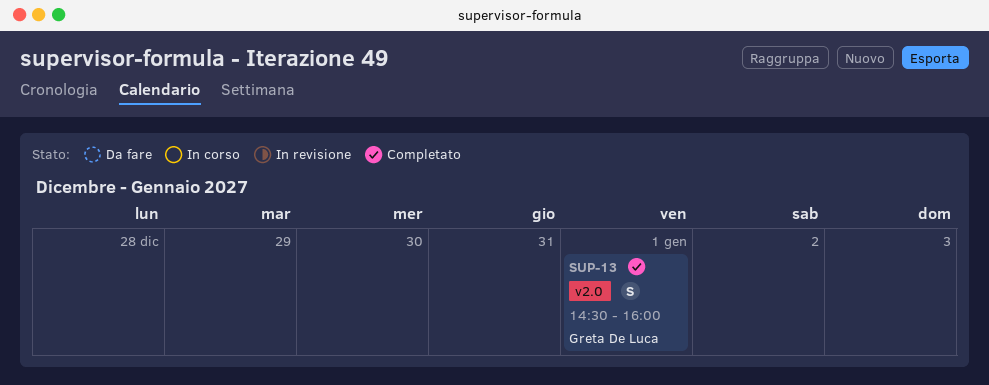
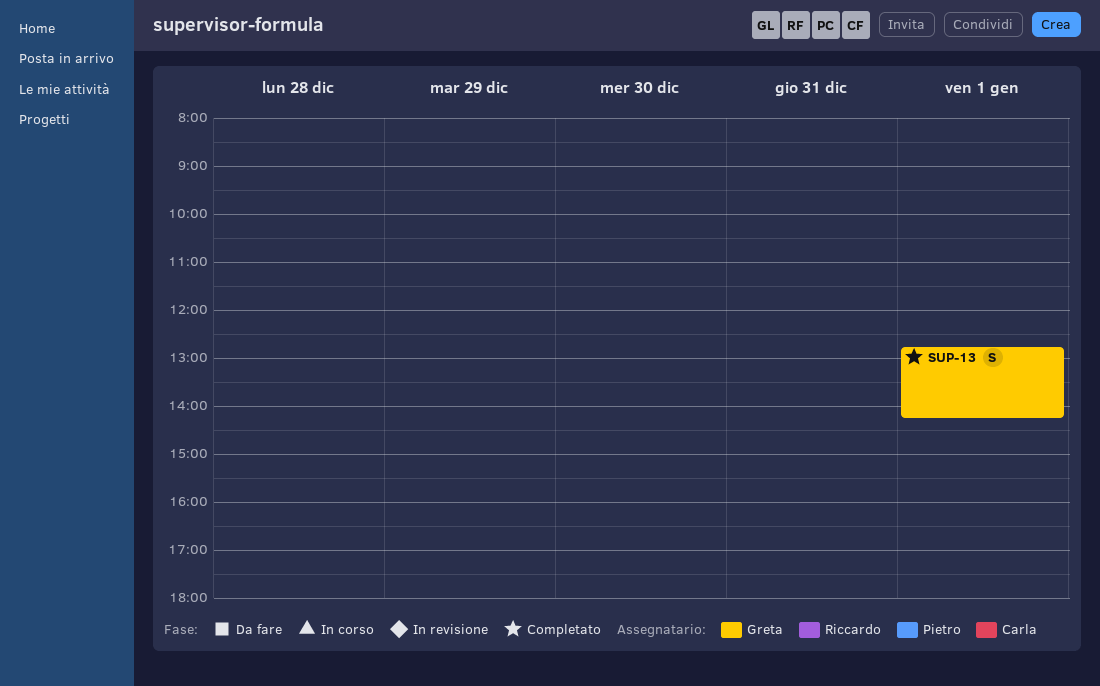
SUP-13, begins: 14:30 -> 12:45
SUP-13, ends: 16:00 -> 14:15

